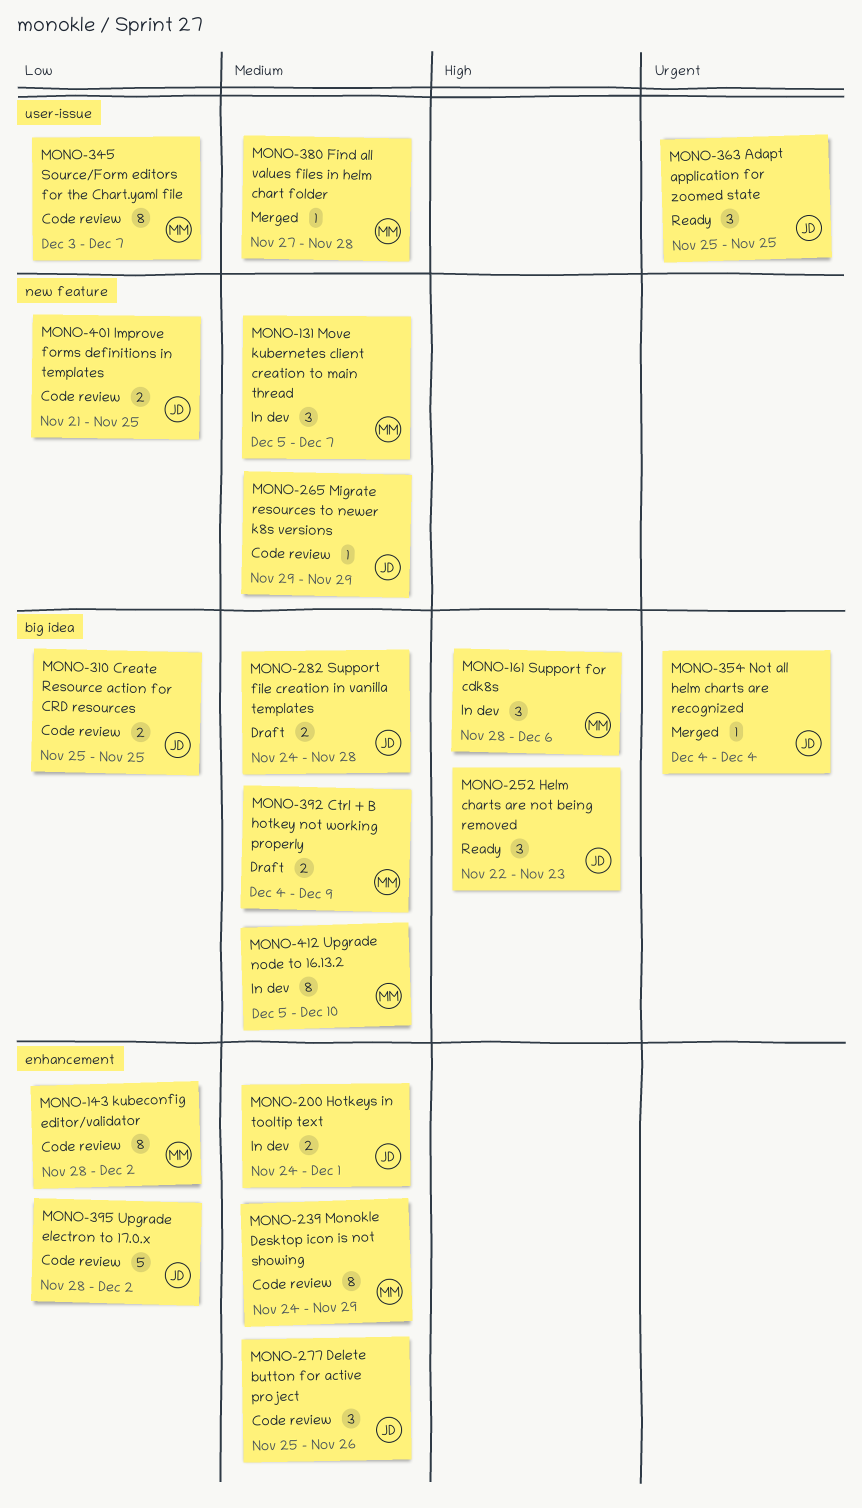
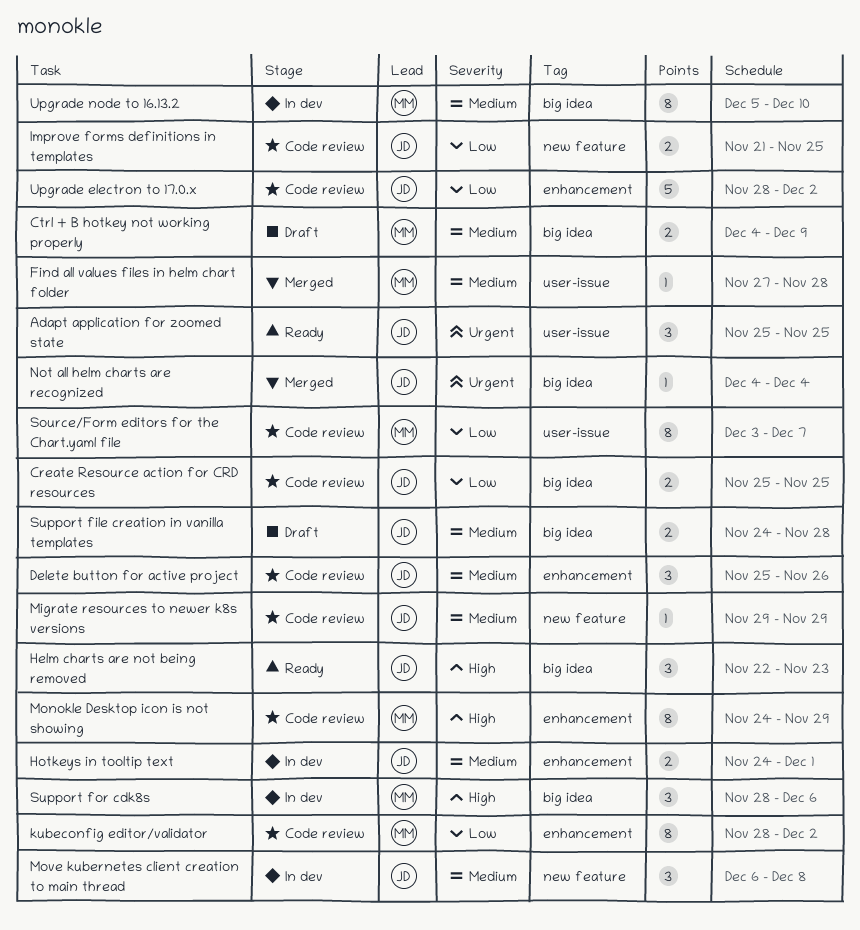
Monokle Desktop icon is not showing, priority: Medium -> High
Move kubernetes client creation to main thread, owner: MM -> JD
Move kubernetes client creation to main thread, start: Dec 5 -> Dec 6
Move kubernetes client creation to main thread, due: Dec 7 -> Dec 8

